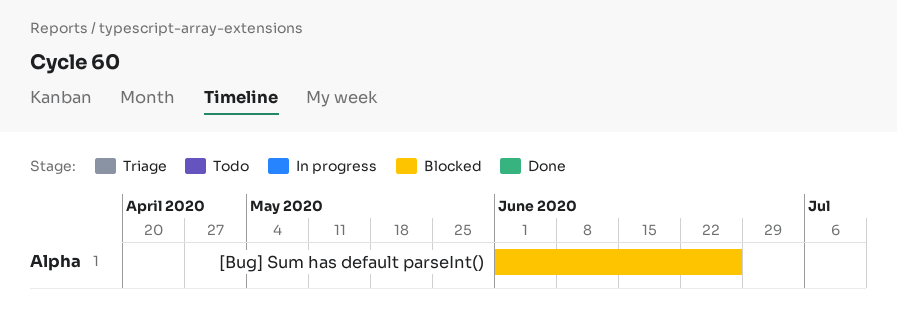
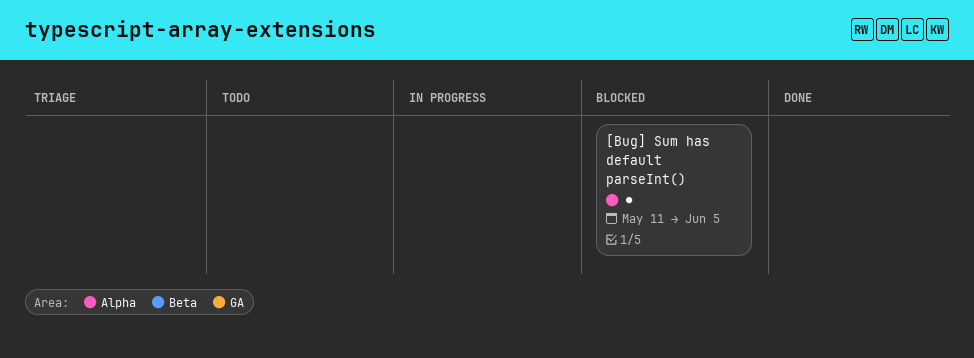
[Bug] Sum has default parseInt(), start: Jun 1 -> May 11
[Bug] Sum has default parseInt(), due: Jun 26 -> Jun 5

